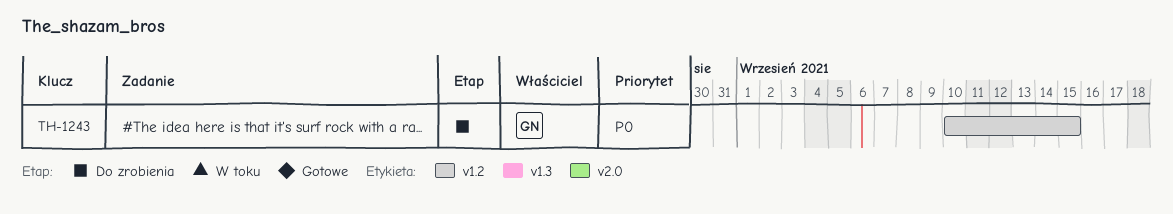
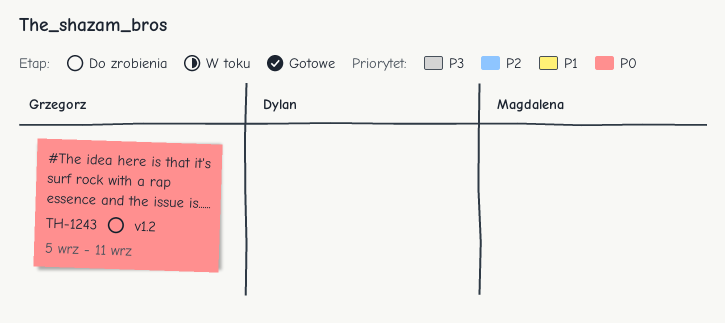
TH-1243, start: Sep 10 -> Sep 5
TH-1243, due: Sep 15 -> Sep 11

